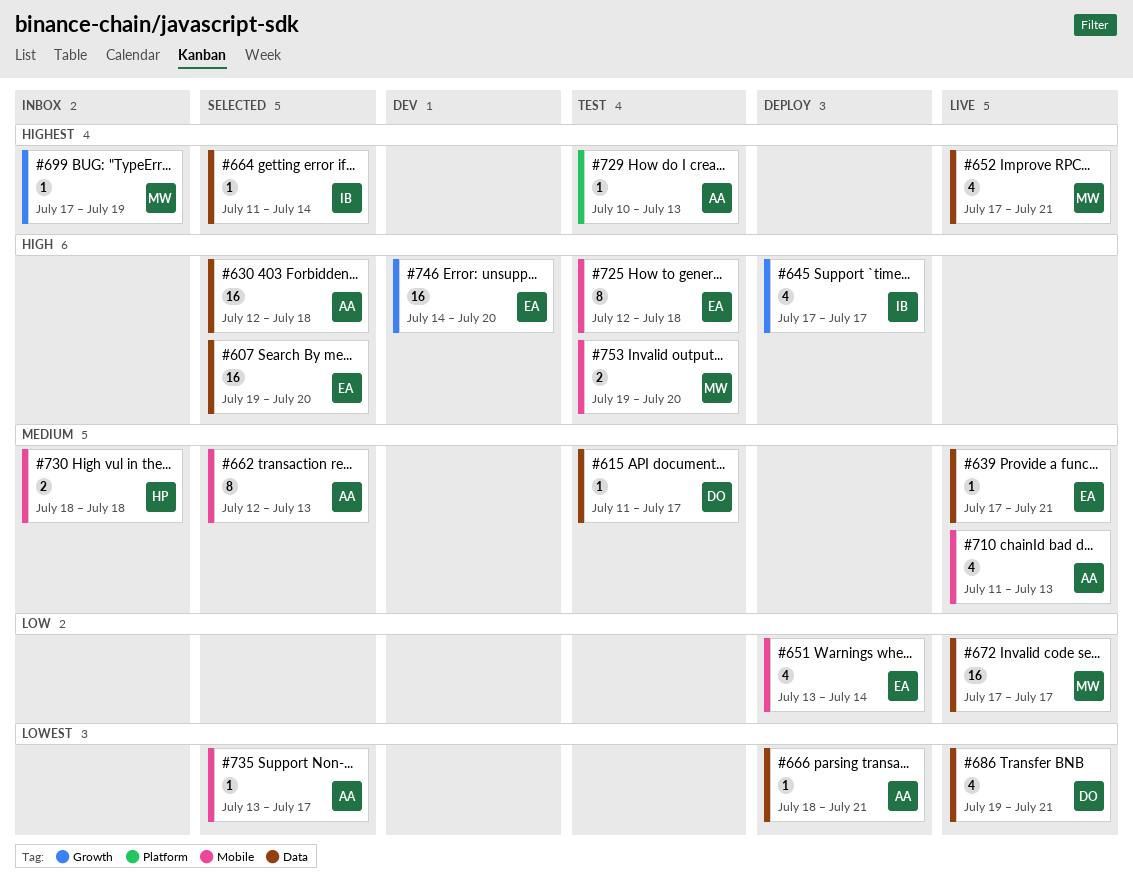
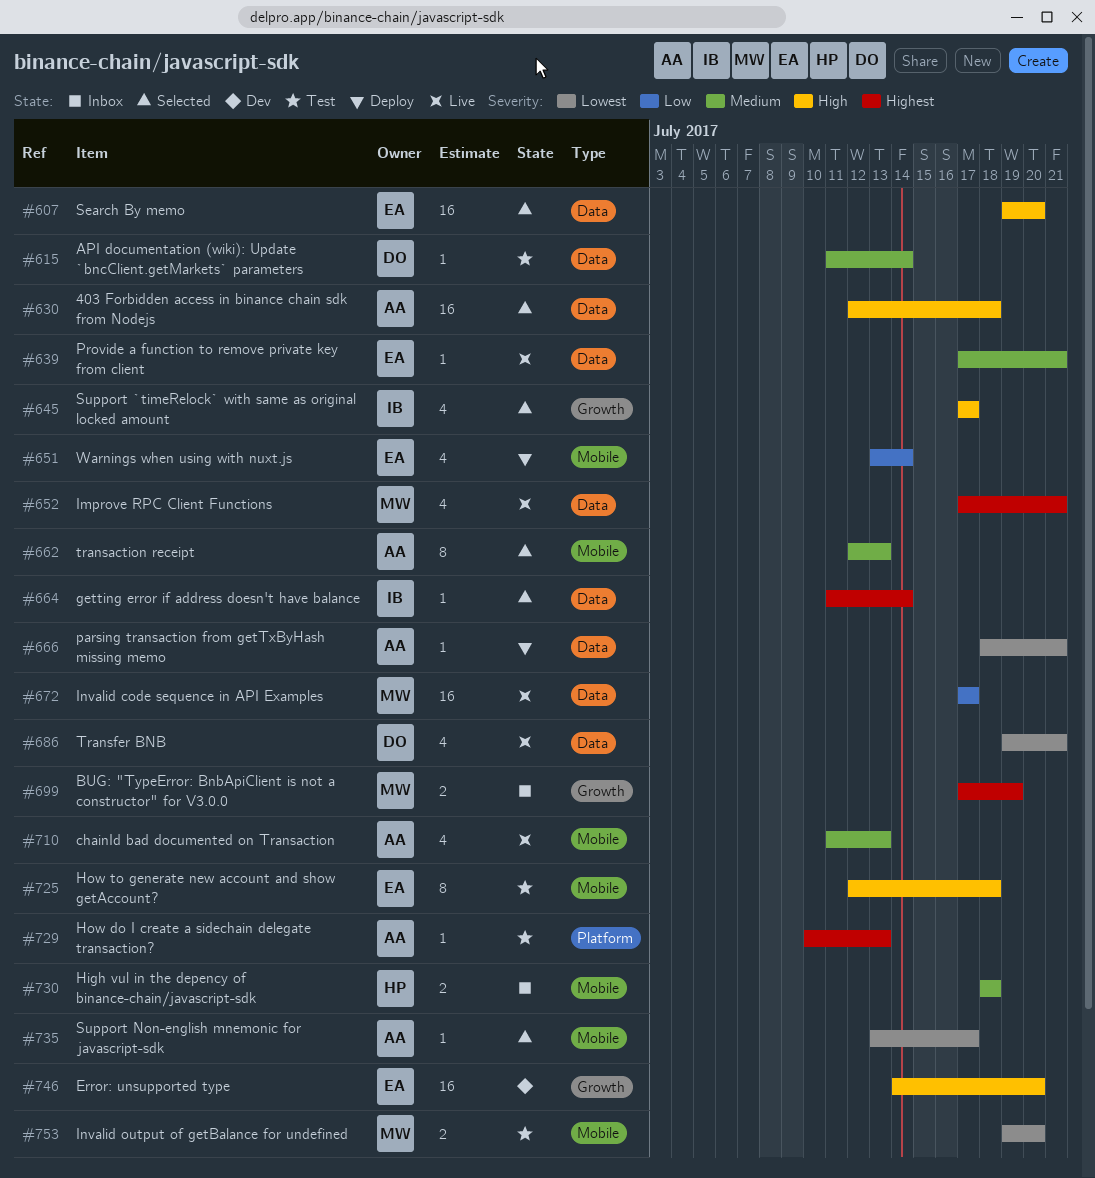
#615, due: Jul 17 -> Jul 14
#645, status: Deploy -> Selected
#699, estimate: 1 -> 2
#753, priority: High -> Lowest

